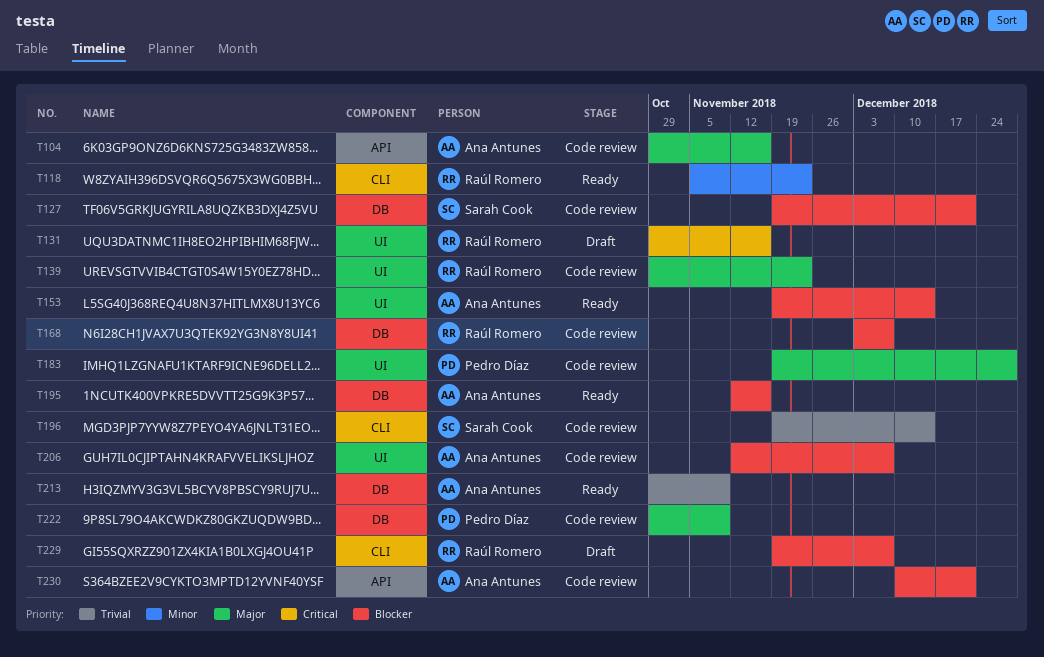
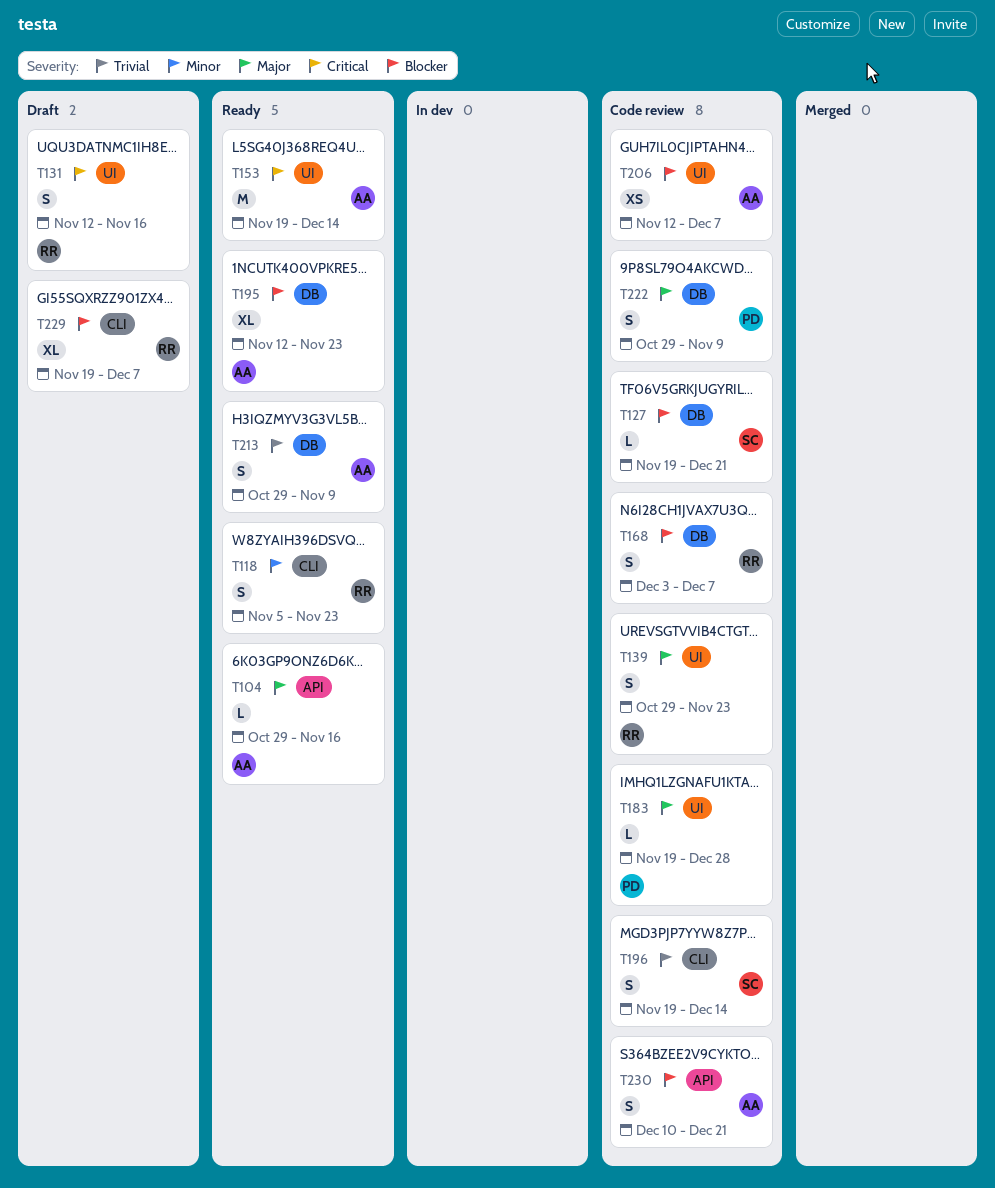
T104, status: Code review -> Ready
T131, start: Oct 29 -> Nov 12
T153, priority: Blocker -> Critical
T195, due: Nov 16 -> Nov 23

